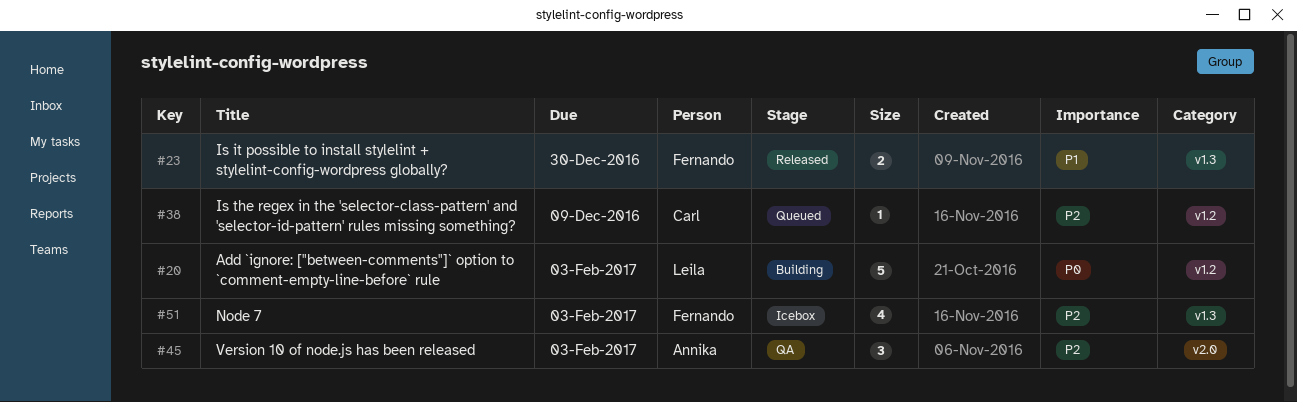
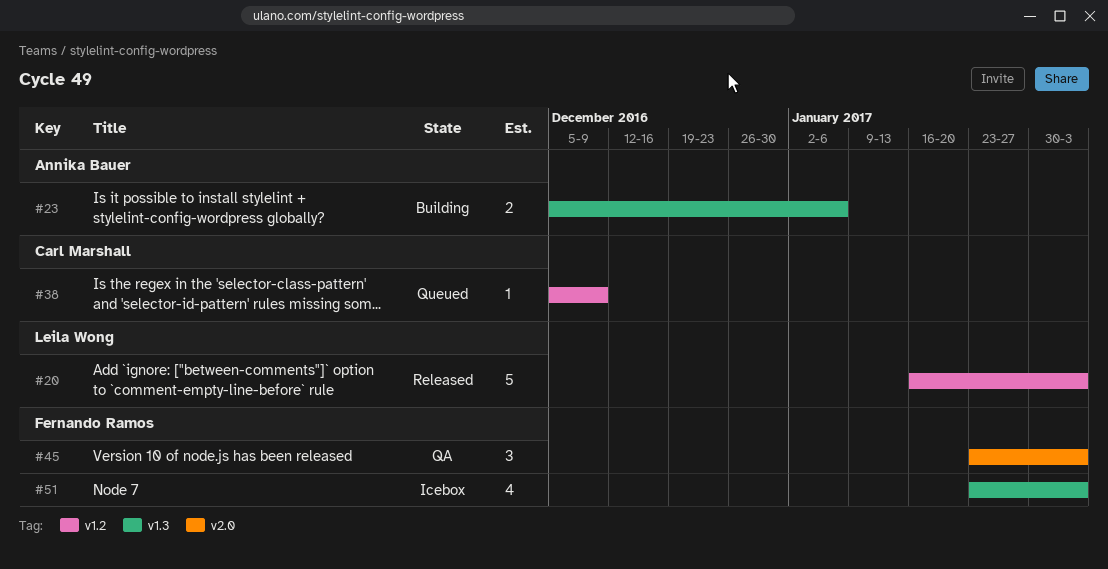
#20, status: Building -> Released
#23, status: Released -> Building
#23, owner: Fernando Ramos -> Annika Bauer
#23, due: Dec 30 -> Jan 6
#45, owner: Annika Bauer -> Fernando Ramos

